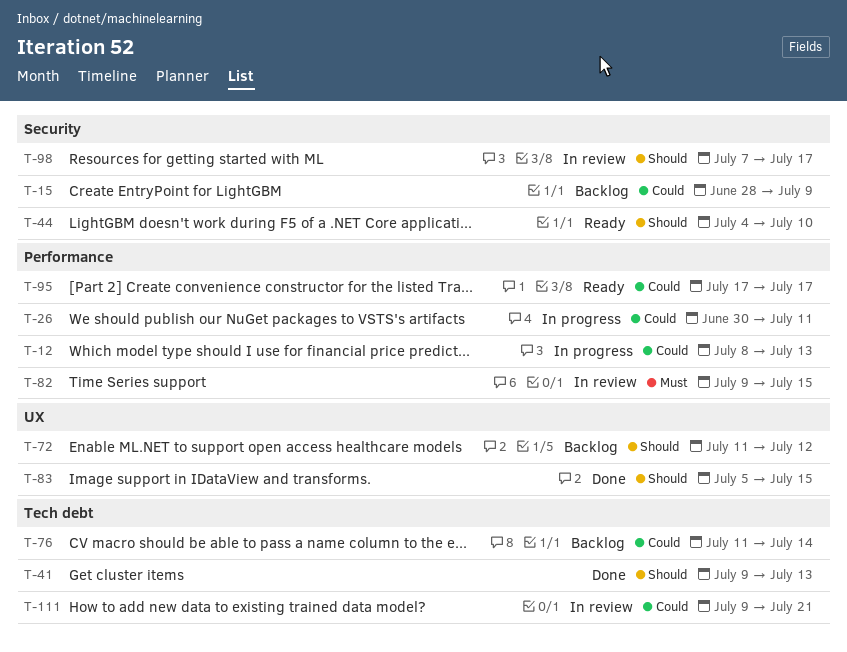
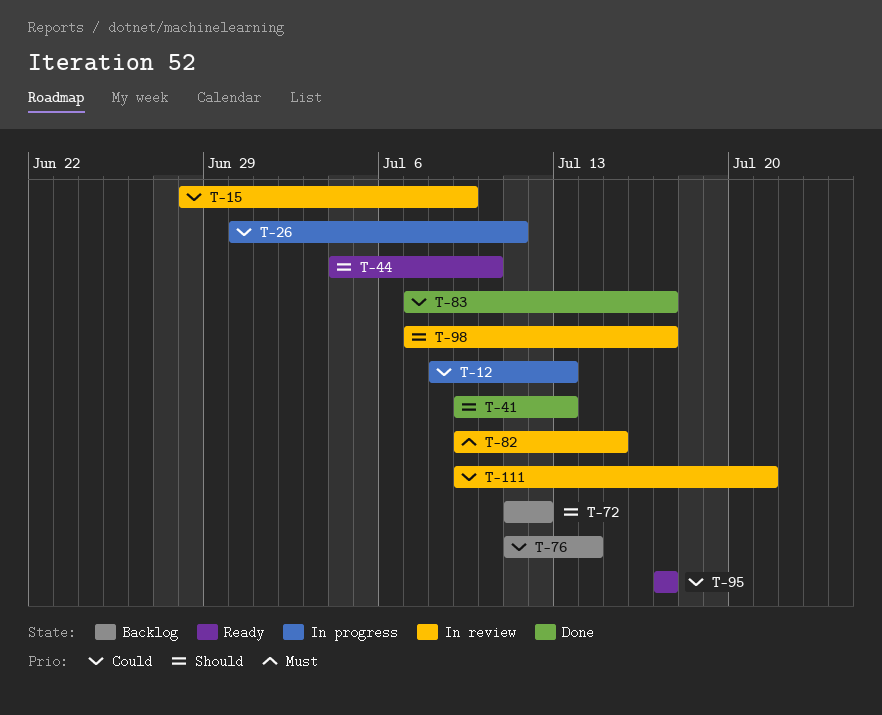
T-15, status: Backlog -> In review
T-83, priority: Should -> Could
T-83, start: Jul 5 -> Jul 7
T-83, due: Jul 15 -> Jul 17

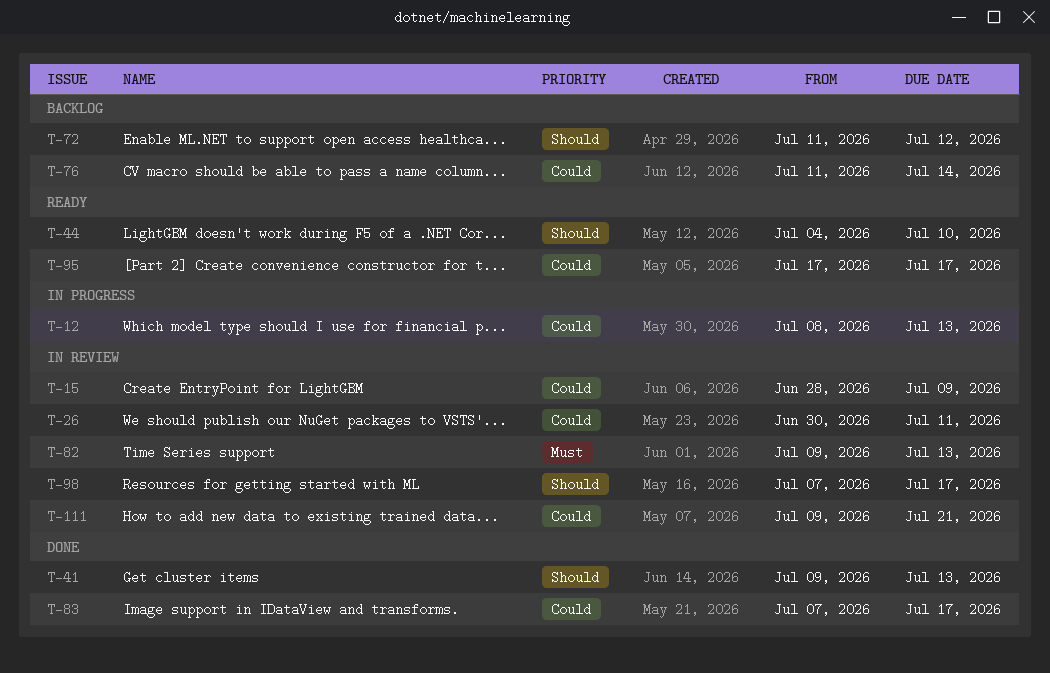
T-26, status: In progress -> In review
T-82, due: Jul 15 -> Jul 13

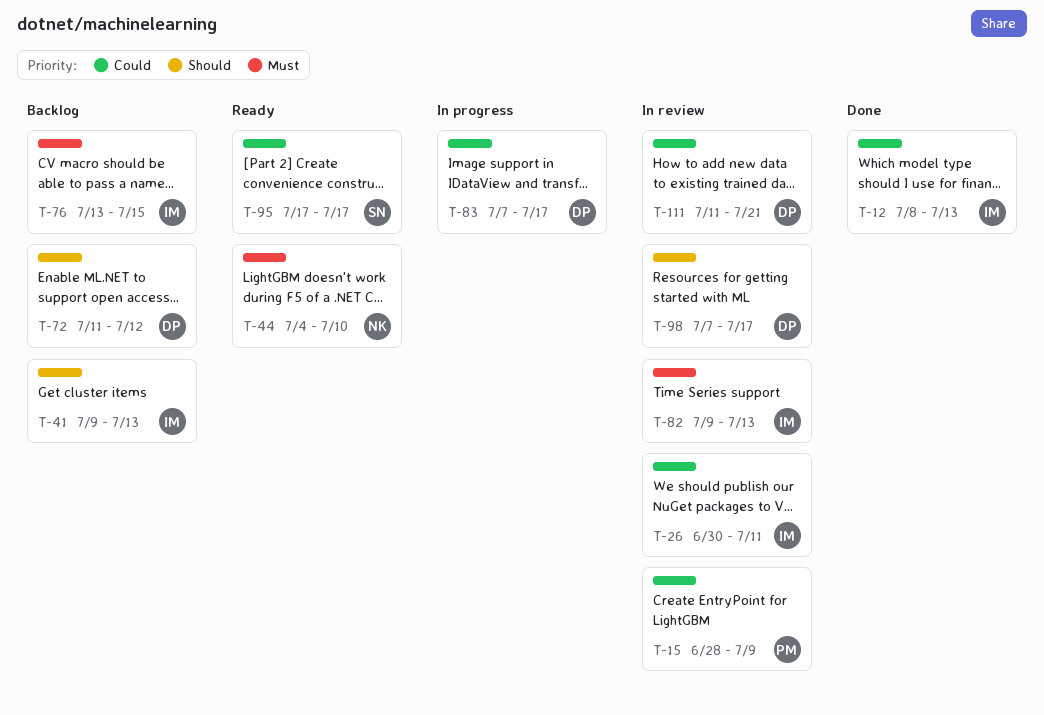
T-12, status: In progress -> Done
T-41, status: Done -> Backlog
T-44, priority: Should -> Must
T-76, priority: Could -> Must
T-76, start: Jul 11 -> Jul 13
T-76, due: Jul 14 -> Jul 15
T-83, status: Done -> In progress
T-111, start: Jul 9 -> Jul 11

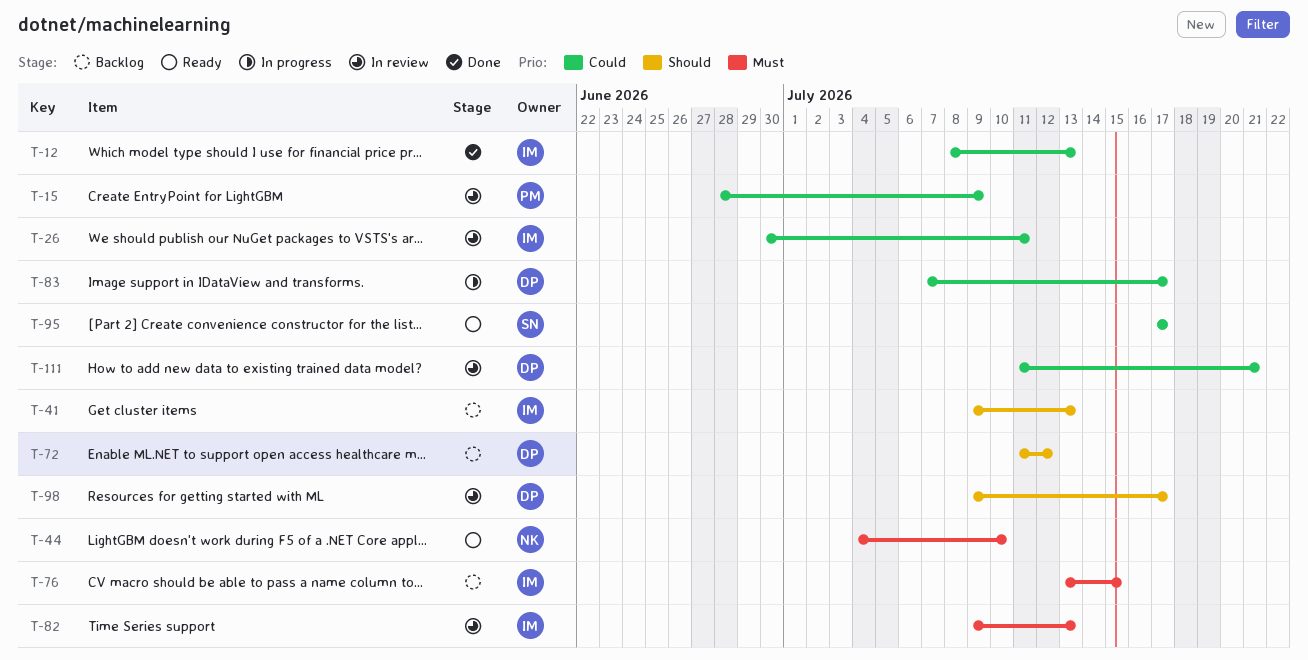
T-98, start: Jul 7 -> Jul 9

